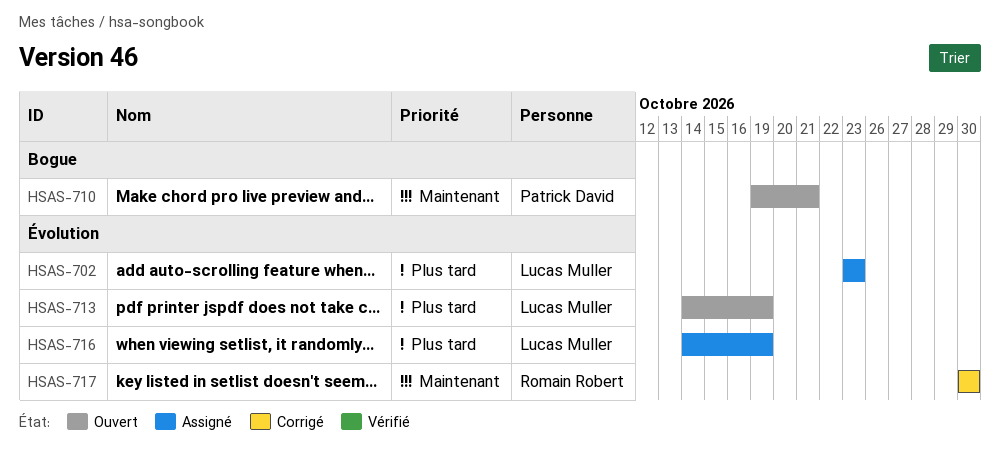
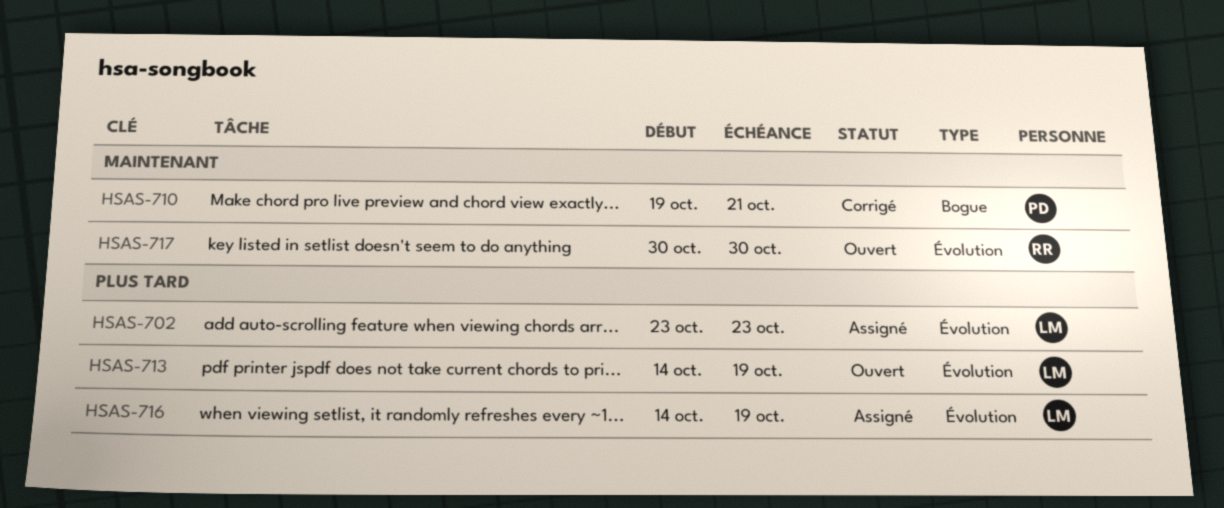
HSAS-710, status: Ouvert -> Corrigé
HSAS-717, status: Corrigé -> Ouvert

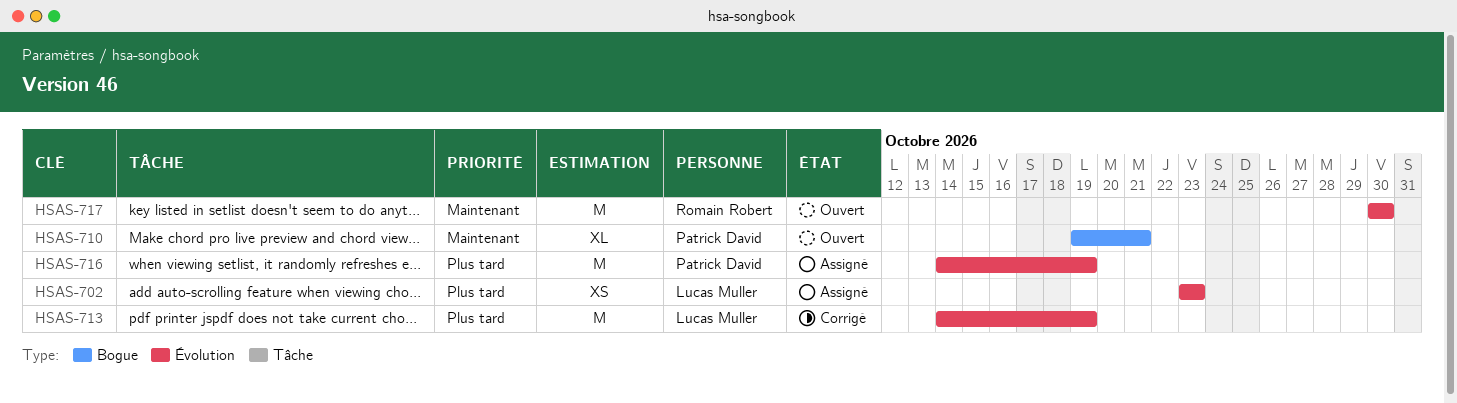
HSAS-710, status: Corrigé -> Ouvert
HSAS-713, status: Ouvert -> Corrigé
HSAS-716, owner: Lucas Muller -> Patrick David

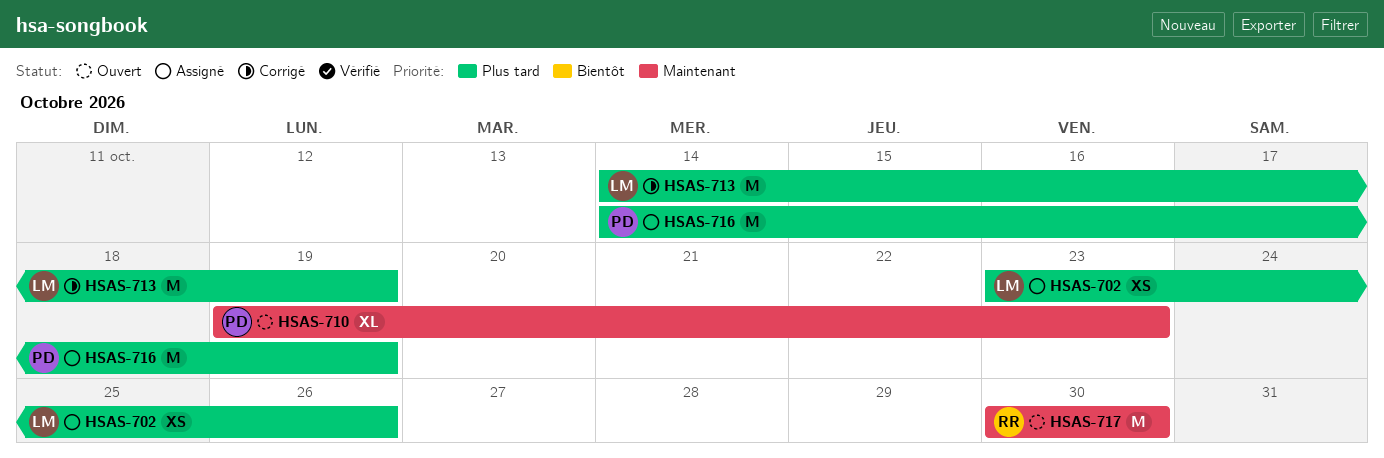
HSAS-702, due: Oct 23 -> Oct 26
HSAS-710, due: Oct 21 -> Oct 23

